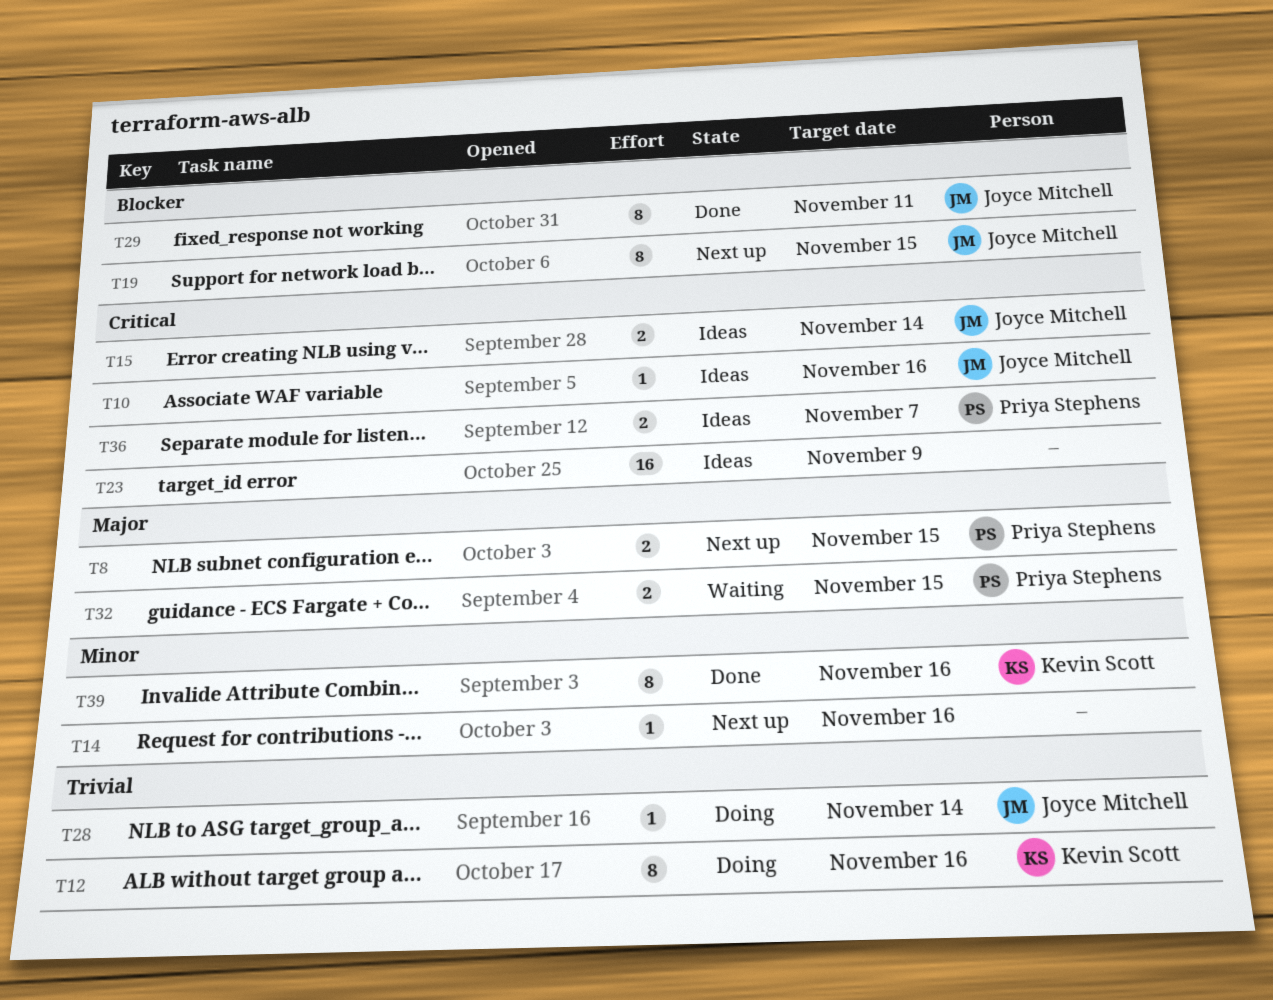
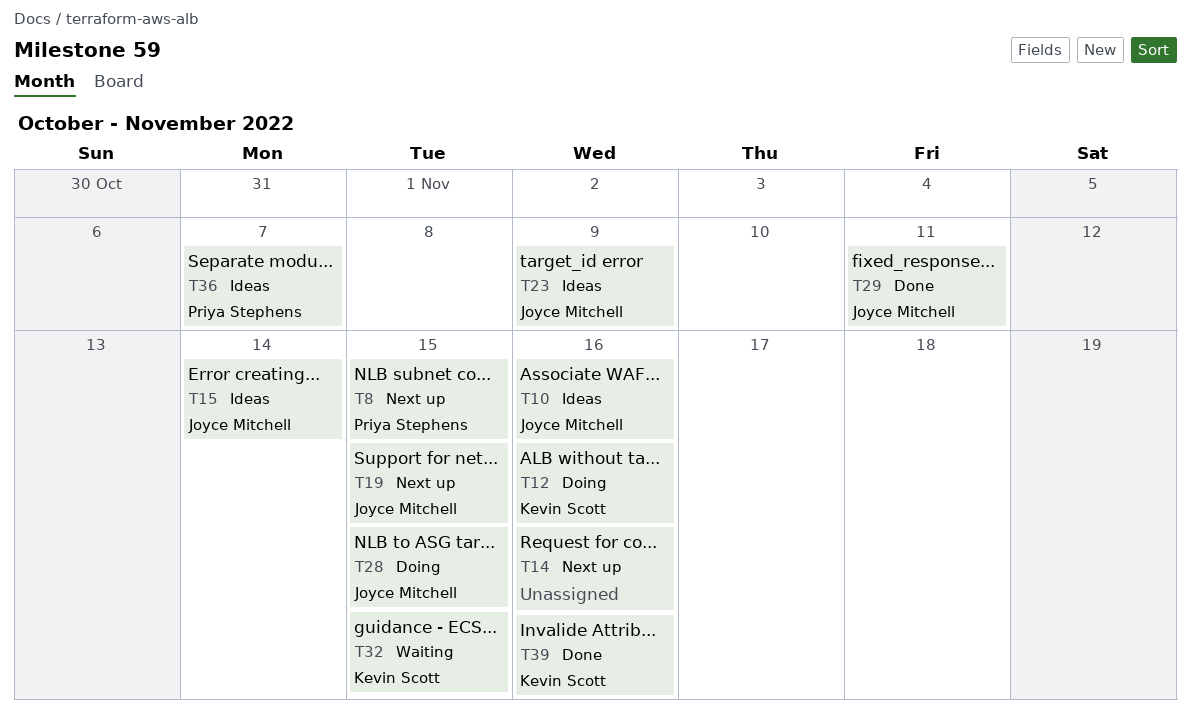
T23, owner: none -> Joyce Mitchell
T28, due: Nov 14 -> Nov 15
T32, owner: Priya Stephens -> Kevin Scott

